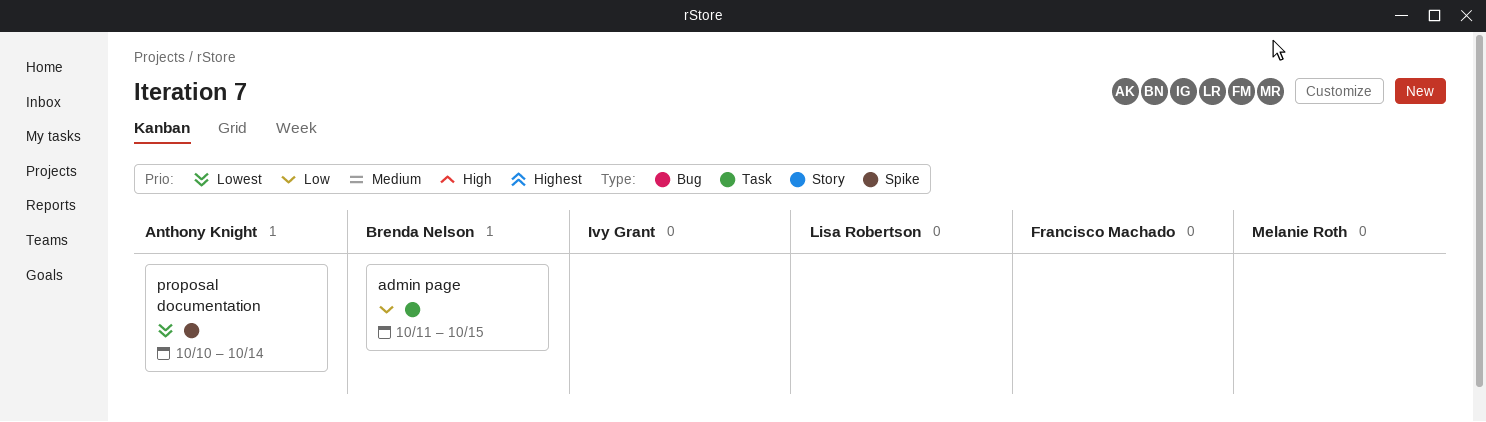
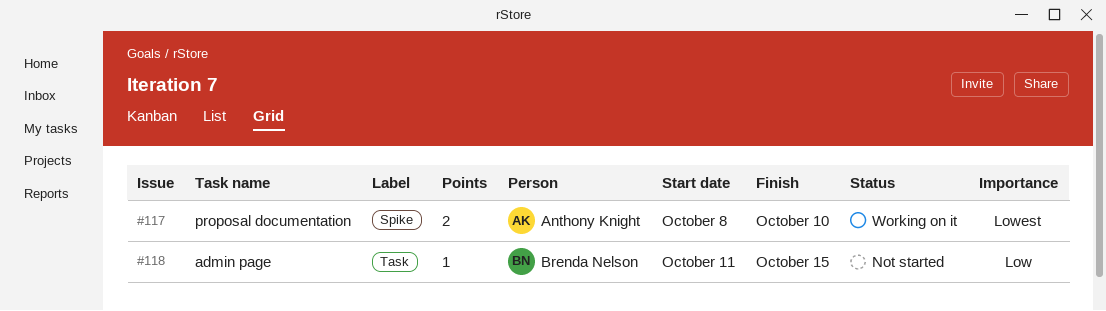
proposal documentation, start: Oct 10 -> Oct 8
proposal documentation, due: Oct 14 -> Oct 10

